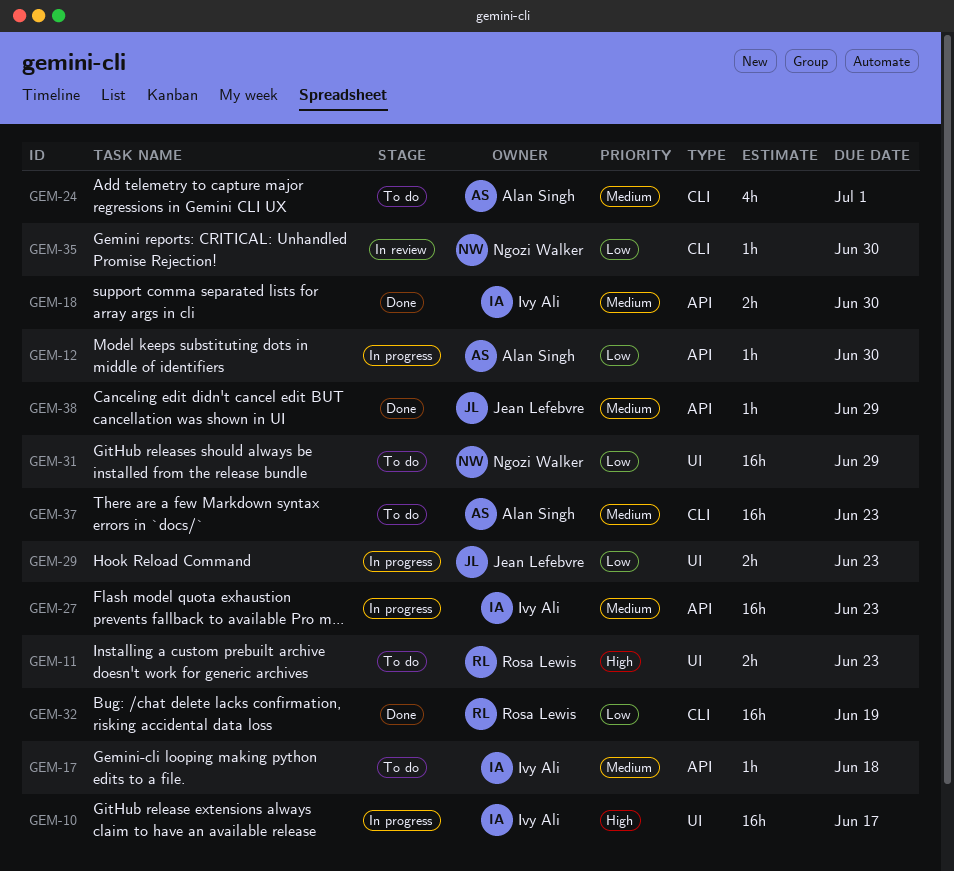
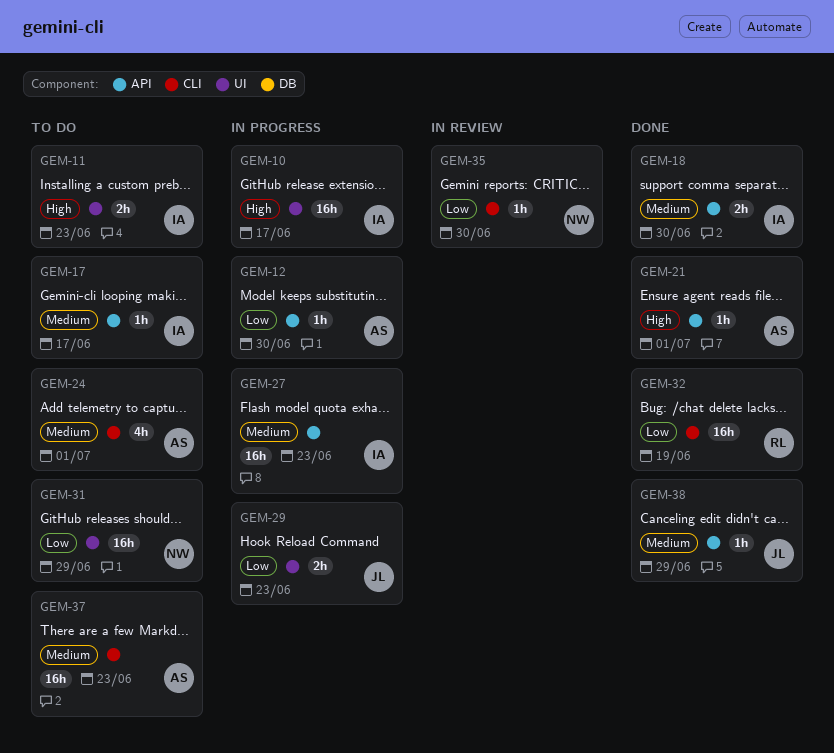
GEM-11, owner: Rosa Lewis -> Ivy Ali
GEM-17, due: Jun 18 -> Jun 17
GEM-21: none -> present

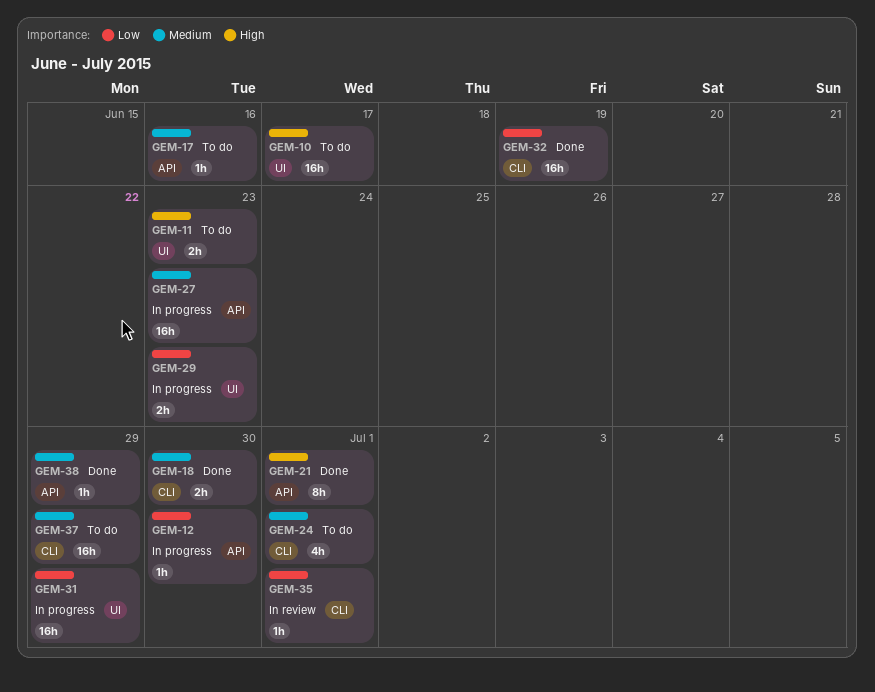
GEM-10, status: In progress -> To do
GEM-17, due: Jun 17 -> Jun 16
GEM-18, label: API -> CLI
GEM-21, estimate: 1h -> 8h
GEM-31, status: To do -> In progress
GEM-35, due: Jun 30 -> Jul 1
GEM-37, due: Jun 23 -> Jun 29

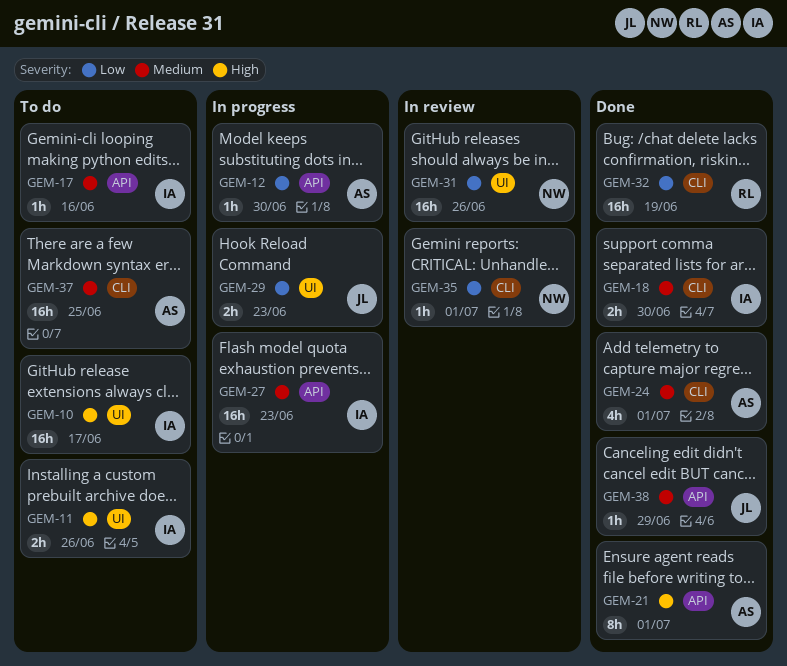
GEM-11, due: Jun 23 -> Jun 26
GEM-24, status: To do -> Done
GEM-31, status: In progress -> In review
GEM-31, due: Jun 29 -> Jun 26
GEM-37, due: Jun 29 -> Jun 25

